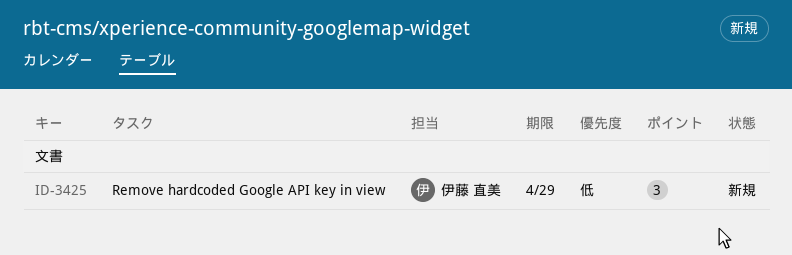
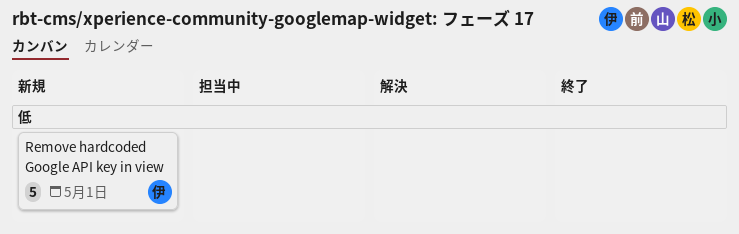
Remove hardcoded Google API key in view, estimate: 3 -> 5
Remove hardcoded Google API key in view, due: Apr 29 -> May 1

